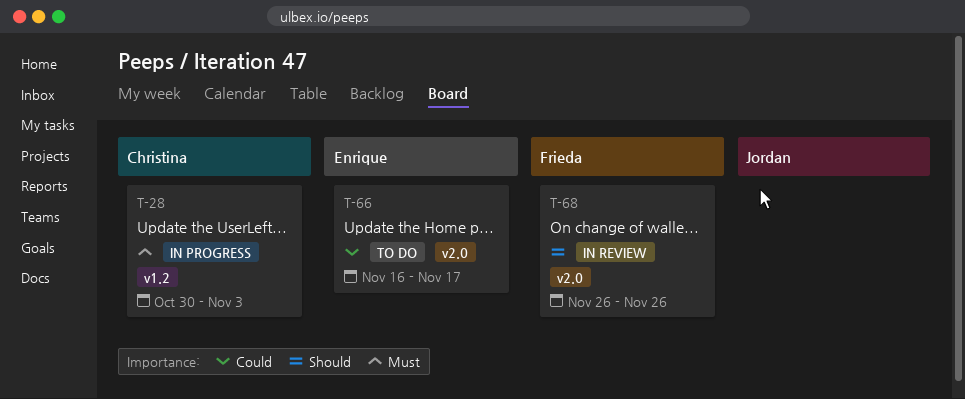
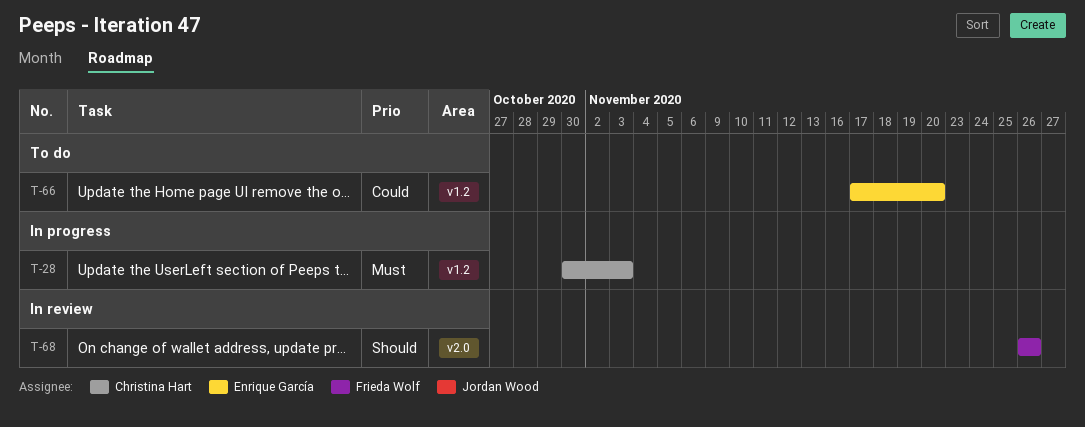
T-66, label: v2.0 -> v1.2
T-66, start: Nov 16 -> Nov 17
T-66, due: Nov 17 -> Nov 20

